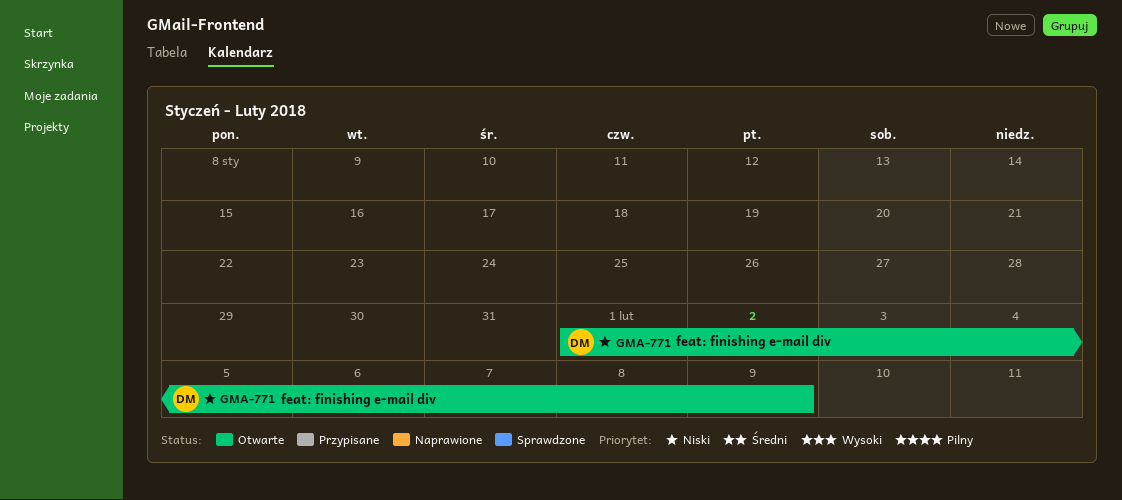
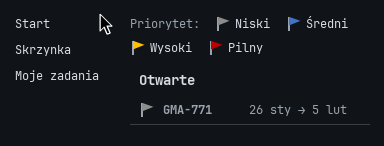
GMA-771, start: Feb 1 -> Jan 26
GMA-771, due: Feb 9 -> Feb 5

